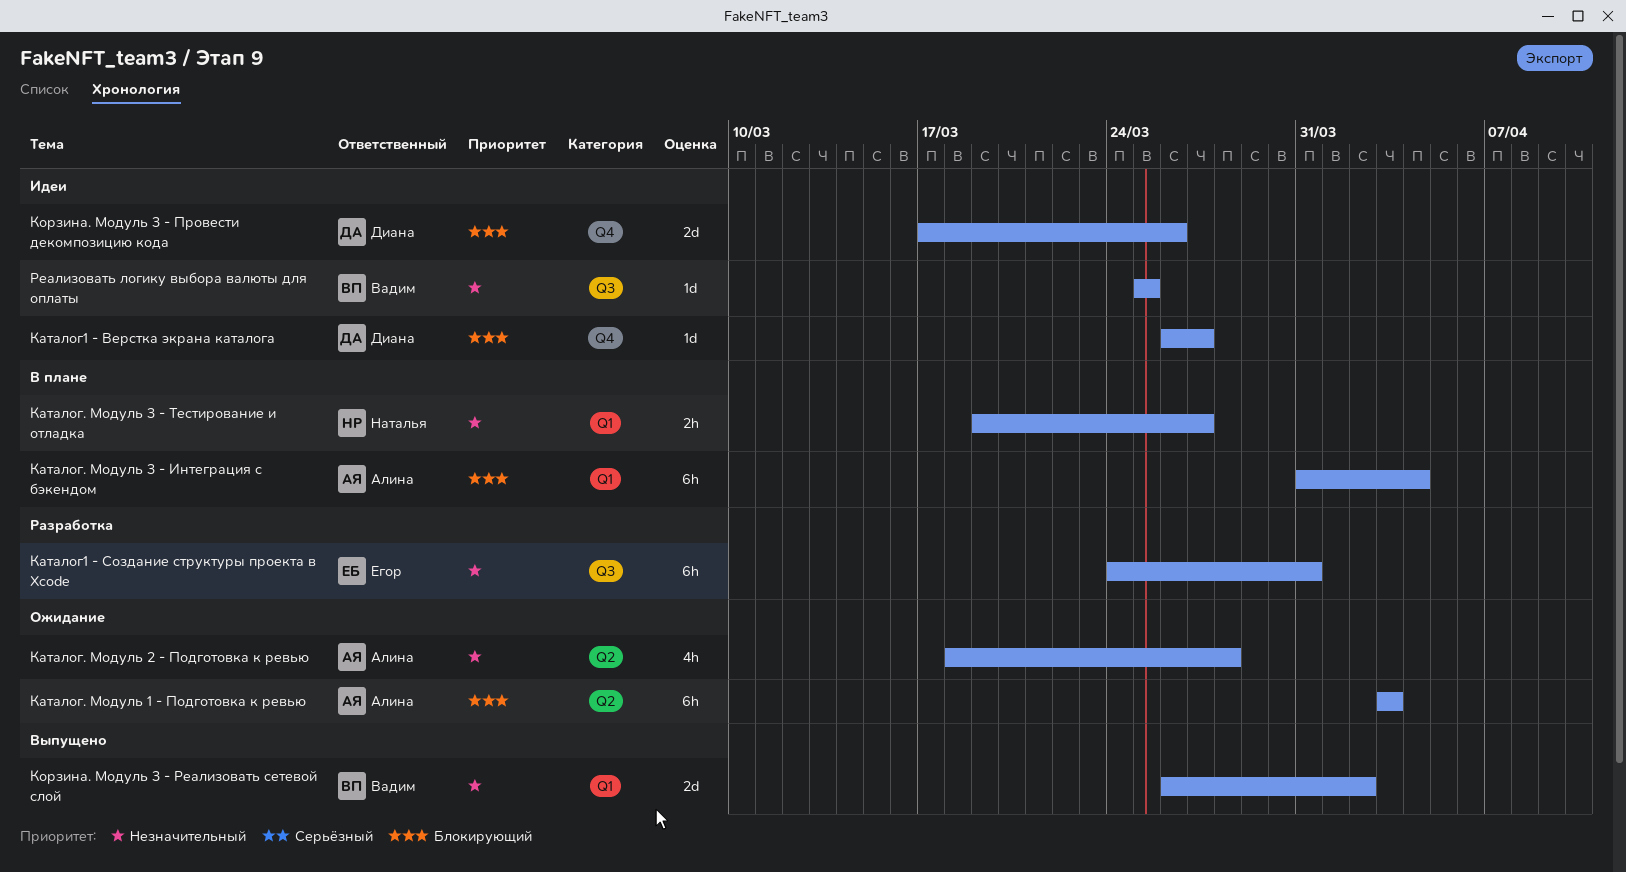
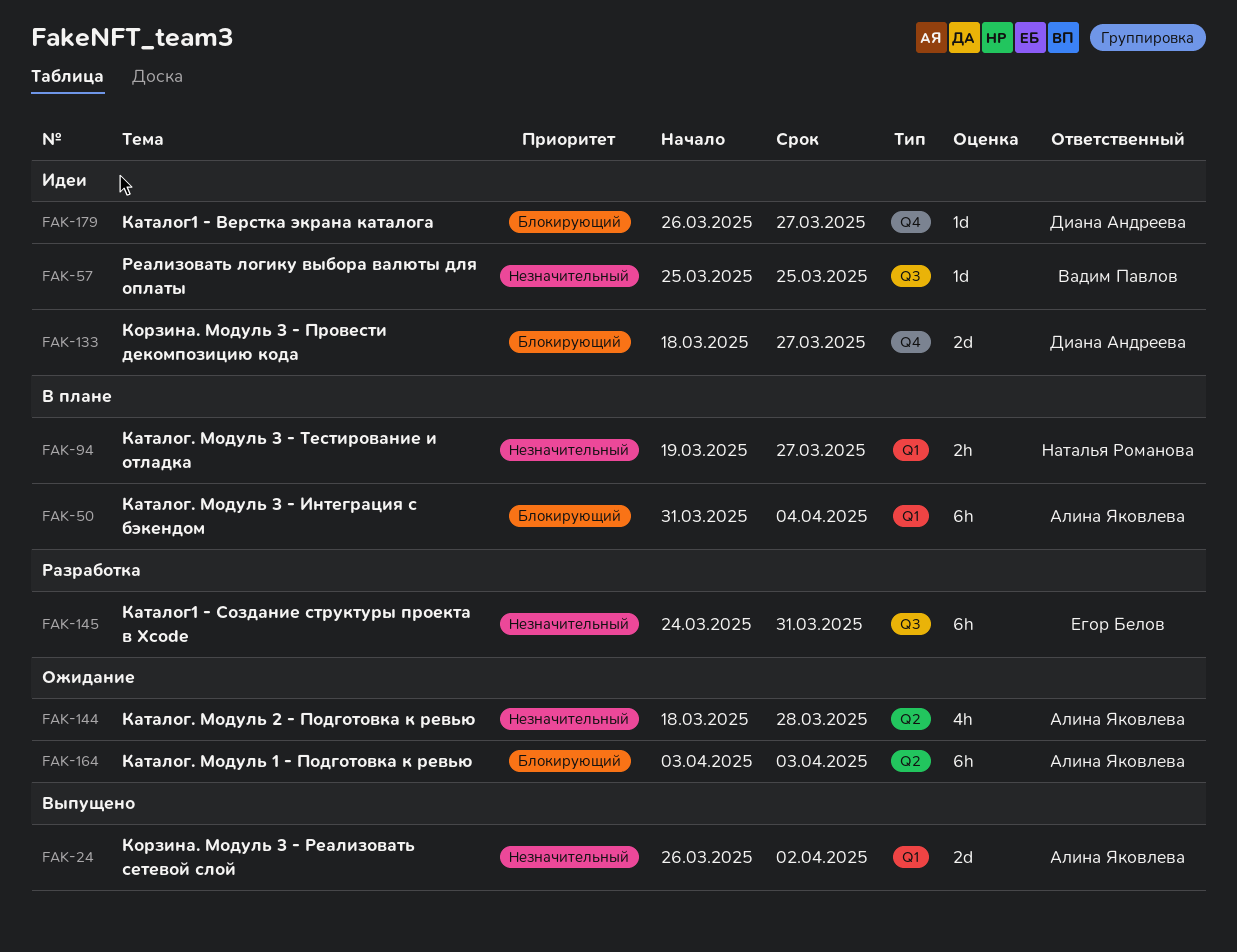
Корзина. Модуль 3 - Провести декомпозицию кода, start: Mar 17 -> Mar 18
Корзина. Модуль 3 - Провести декомпозицию кода, due: Mar 26 -> Mar 27
Корзина. Модуль 3 - Реализовать сетевой слой, owner: Вадим Павлов -> Алина Яковлева

